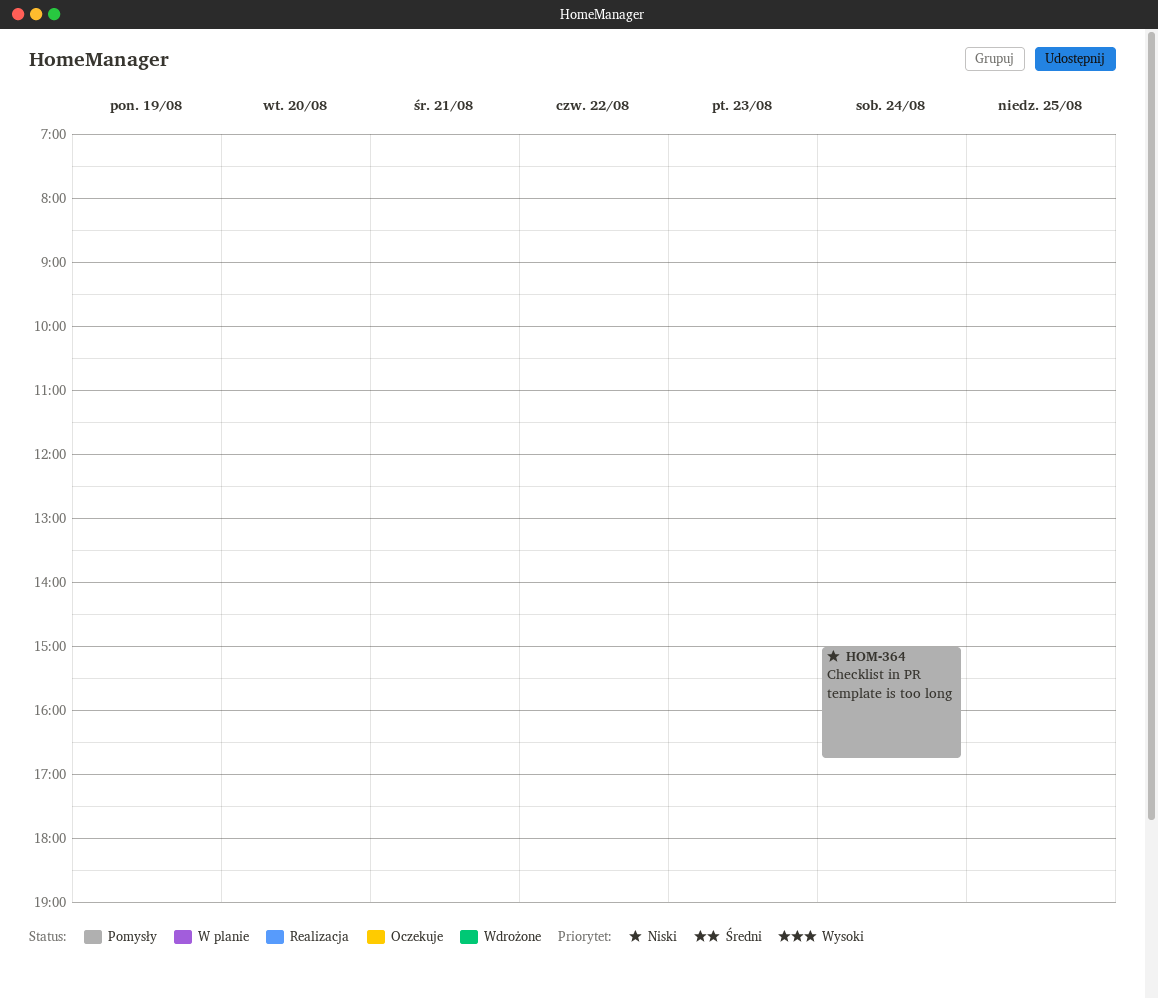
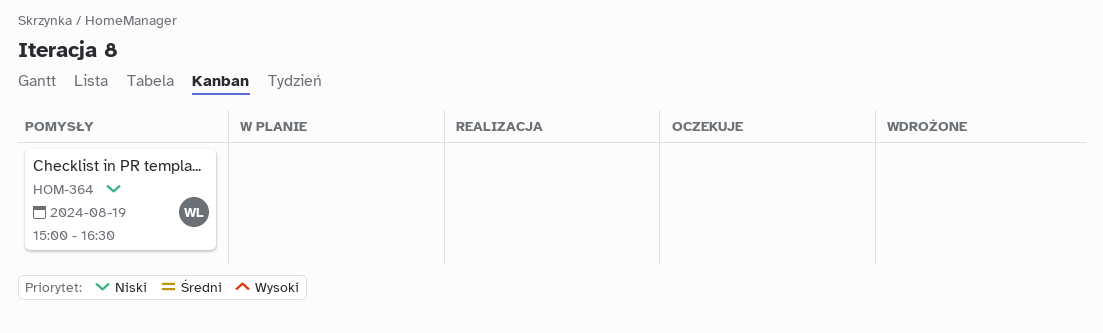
HOM-364, day: Aug 24 -> Aug 19
HOM-364, ends: 16:45 -> 16:30

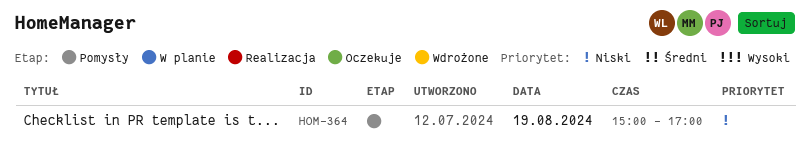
HOM-364, ends: 16:30 -> 17:00

